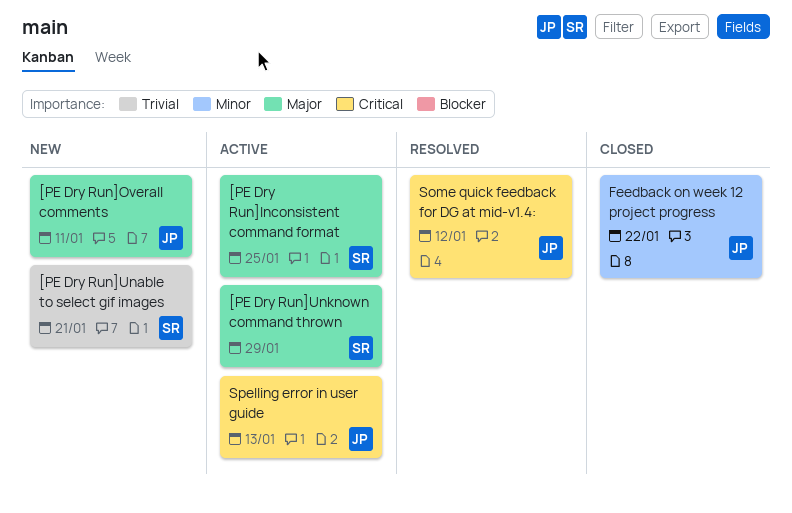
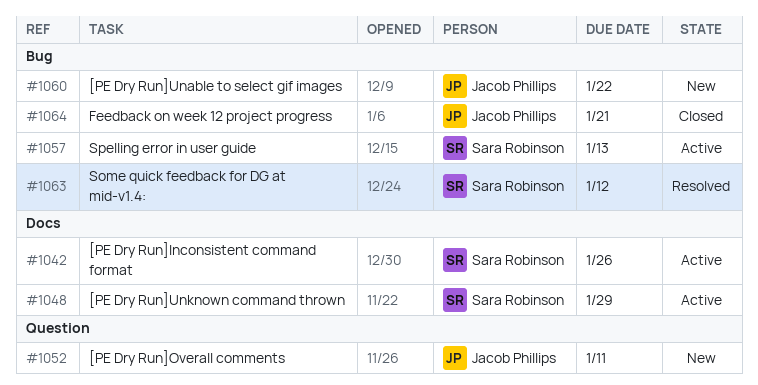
[PE Dry Run]Inconsistent command format, due: Jan 25 -> Jan 26
[PE Dry Run]Unable to select gif images, owner: Sara Robinson -> Jacob Phillips
[PE Dry Run]Unable to select gif images, due: Jan 21 -> Jan 22
Feedback on week 12 project progress, due: Jan 22 -> Jan 21
Some quick feedback for DG at mid-v1.4:, owner: Jacob Phillips -> Sara Robinson
Spelling error in user guide, owner: Jacob Phillips -> Sara Robinson

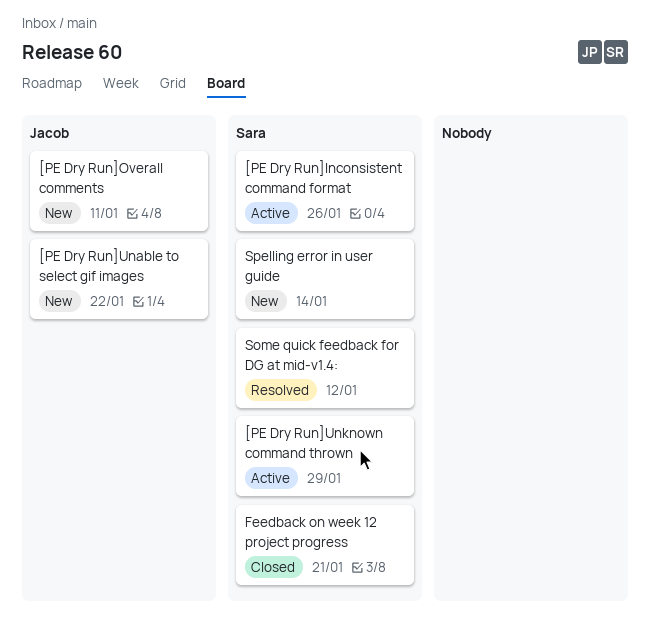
Feedback on week 12 project progress, owner: Jacob Phillips -> Sara Robinson
Spelling error in user guide, status: Active -> New
Spelling error in user guide, due: Jan 13 -> Jan 14

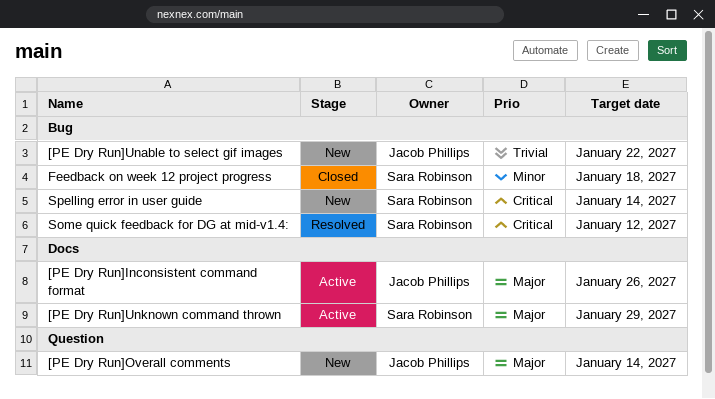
[PE Dry Run]Inconsistent command format, owner: Sara Robinson -> Jacob Phillips
[PE Dry Run]Overall comments, due: Jan 11 -> Jan 14
Feedback on week 12 project progress, due: Jan 21 -> Jan 18

